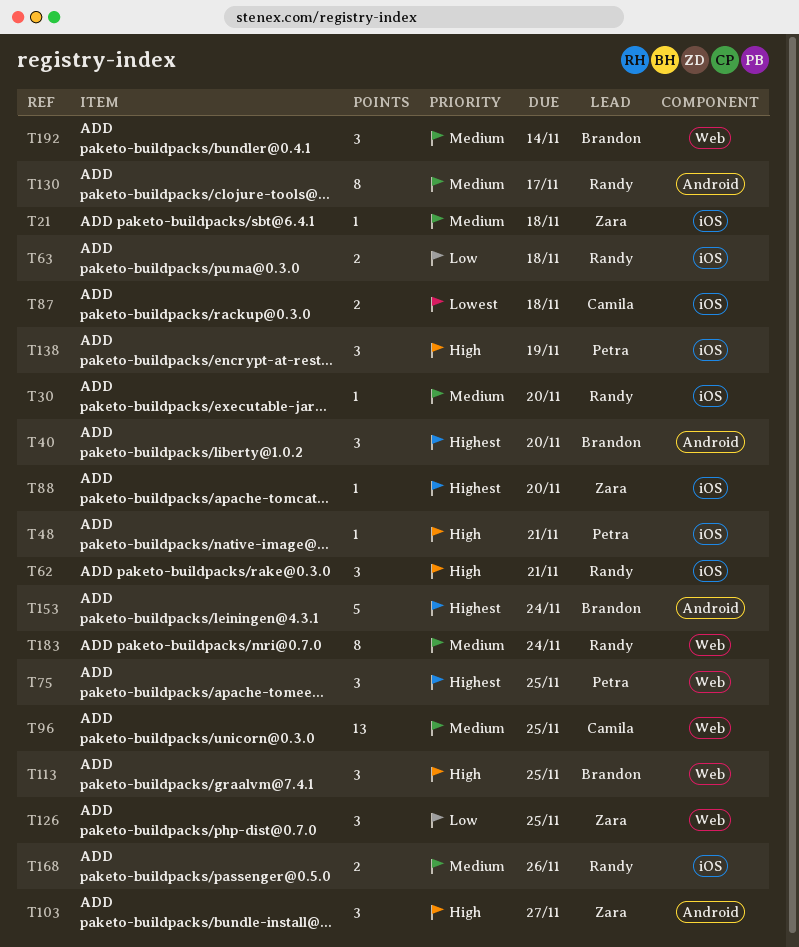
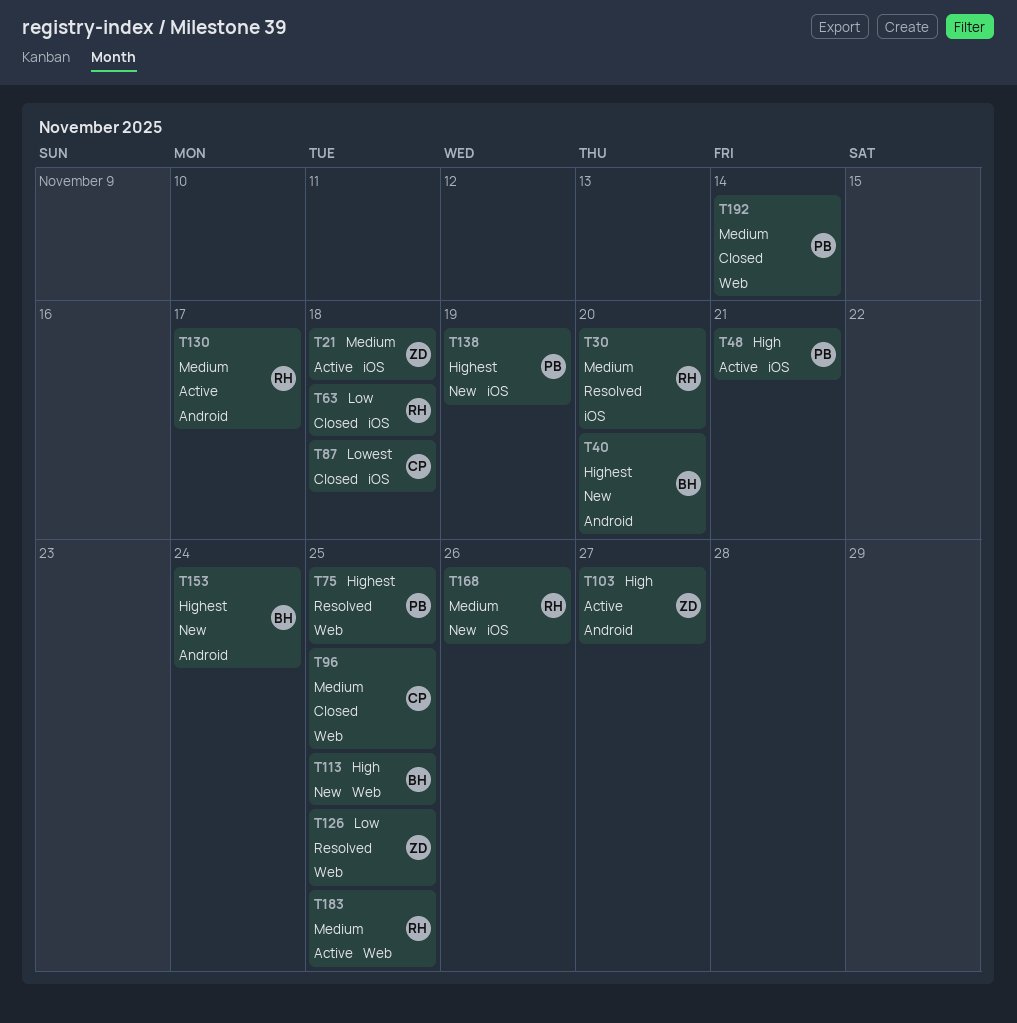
T62: present -> none
T88: present -> none
T138, priority: High -> Highest
T183, due: Nov 24 -> Nov 25
T192, owner: Brandon -> Petra

